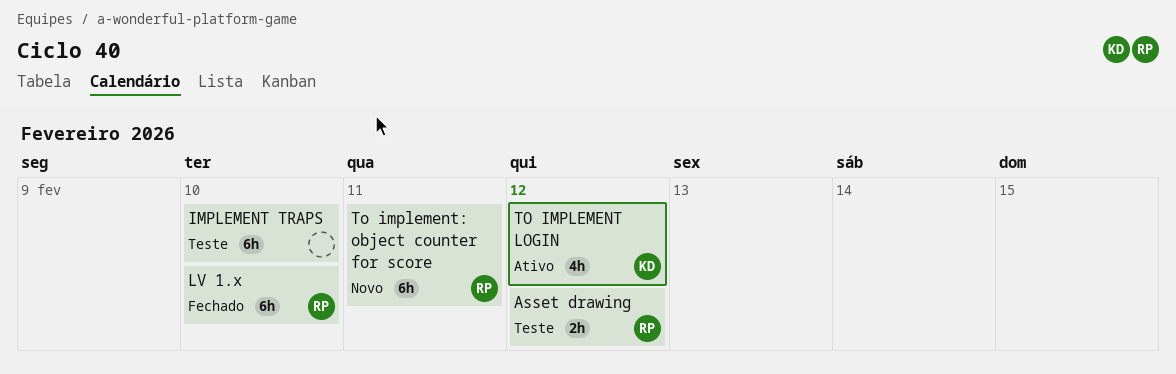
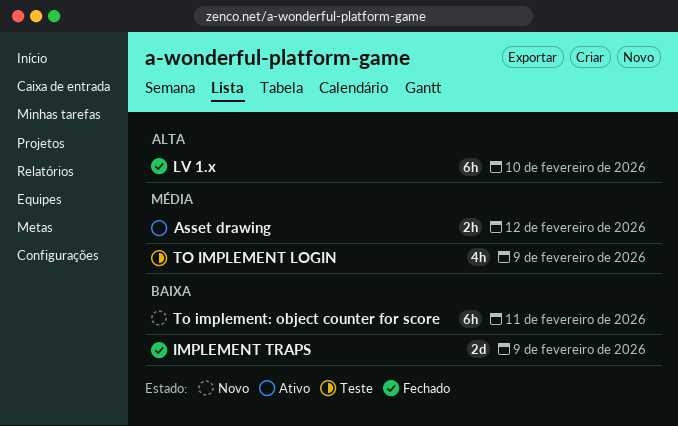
Asset drawing, status: Teste -> Ativo
IMPLEMENT TRAPS, status: Teste -> Fechado
IMPLEMENT TRAPS, estimate: 6h -> 2d
IMPLEMENT TRAPS, due: Feb 10 -> Feb 9
TO IMPLEMENT LOGIN, status: Ativo -> Teste
TO IMPLEMENT LOGIN, due: Feb 12 -> Feb 9

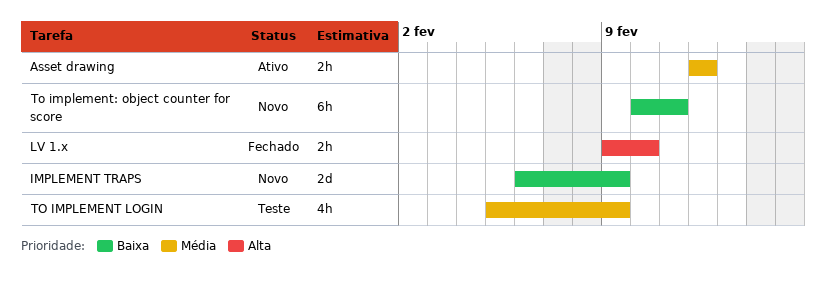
IMPLEMENT TRAPS, status: Fechado -> Novo
LV 1.x, estimate: 6h -> 2h

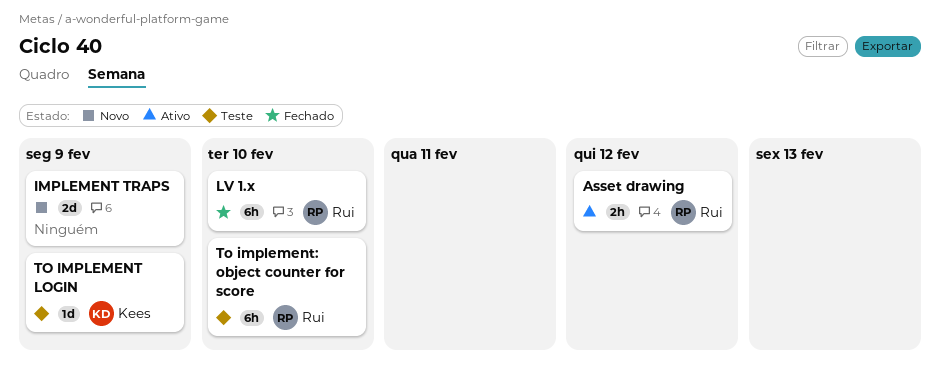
LV 1.x, estimate: 2h -> 6h
TO IMPLEMENT LOGIN, estimate: 4h -> 1d
To implement: object counter for score, status: Novo -> Teste
To implement: object counter for score, due: Feb 11 -> Feb 10

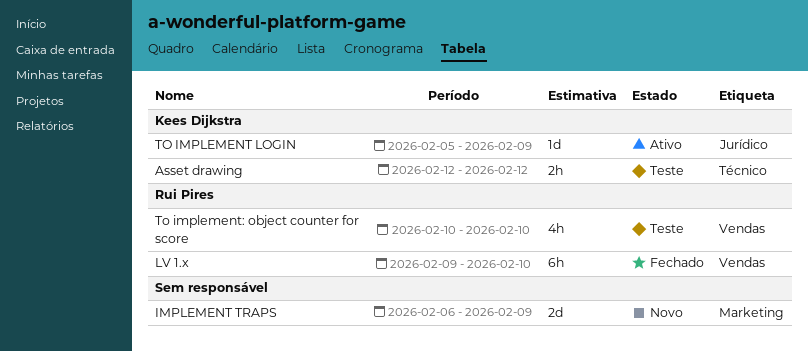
Asset drawing, status: Ativo -> Teste
Asset drawing, owner: Rui Pires -> Kees Dijkstra
TO IMPLEMENT LOGIN, status: Teste -> Ativo
To implement: object counter for score, estimate: 6h -> 4h

